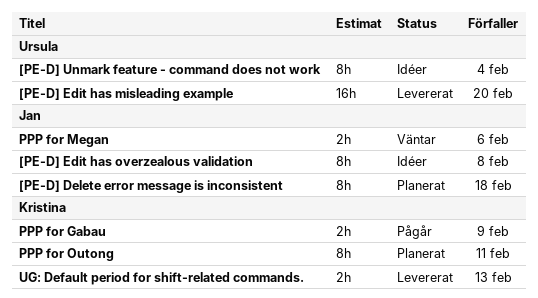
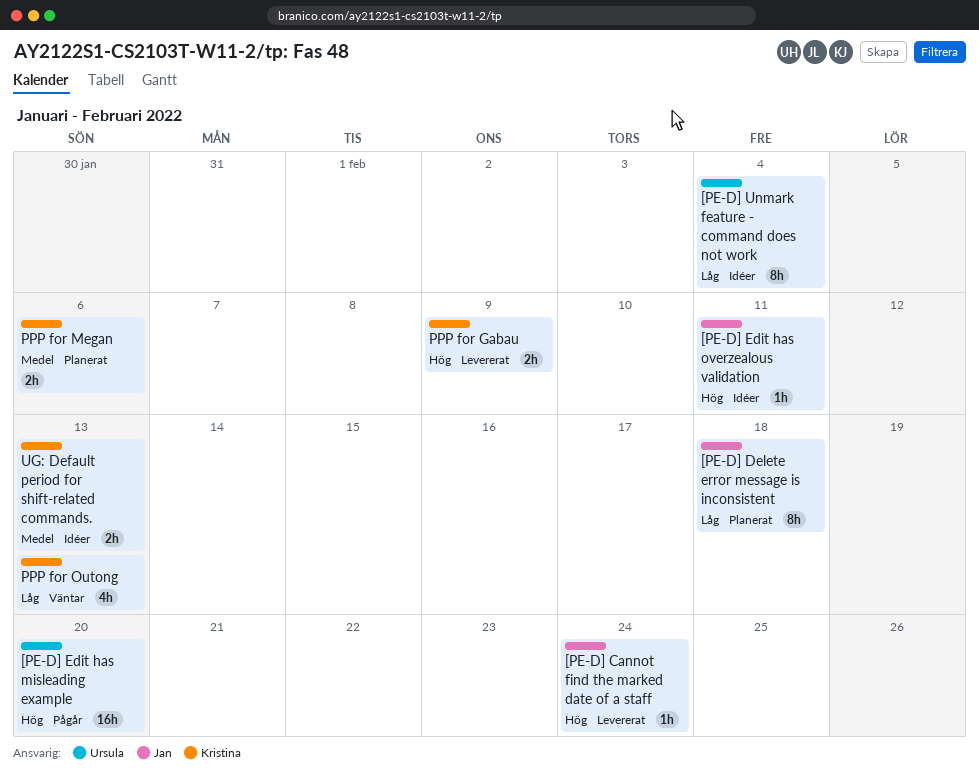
[PE-D] Cannot find the marked date of a staff: none -> present
[PE-D] Edit has misleading example, status: Levererat -> Pågår
[PE-D] Edit has overzealous validation, estimate: 8h -> 1h
[PE-D] Edit has overzealous validation, due: Feb 8 -> Feb 11
PPP for Gabau, status: Pågår -> Levererat
PPP for Megan, status: Väntar -> Planerat
PPP for Megan, owner: Jan -> Kristina
PPP for Outong, status: Planerat -> Väntar
PPP for Outong, estimate: 8h -> 4h
PPP for Outong, due: Feb 11 -> Feb 13
UG: Default period for shift-related commands., status: Levererat -> Idéer

